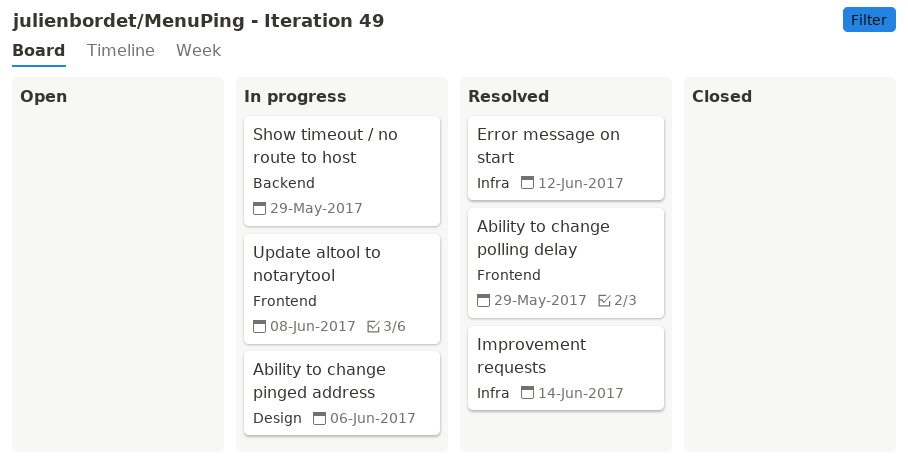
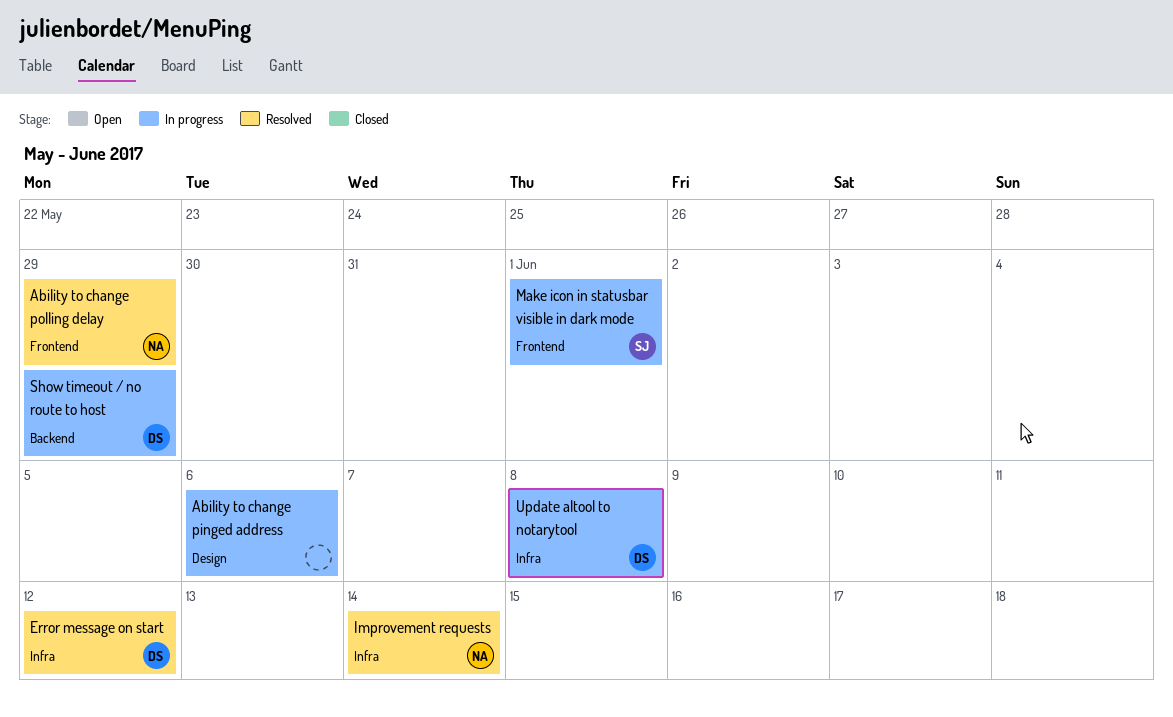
Make icon in statusbar visible in dark mode: none -> present
Update altool to notarytool, label: Frontend -> Infra

